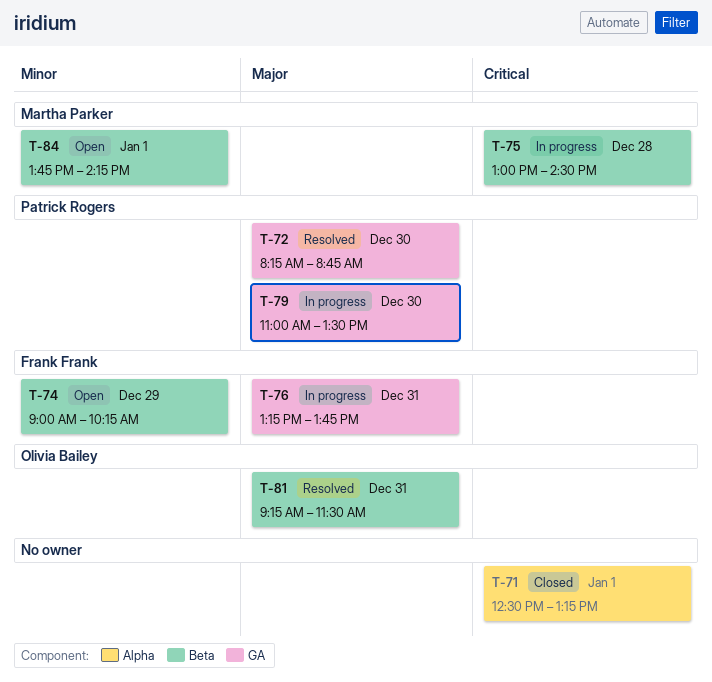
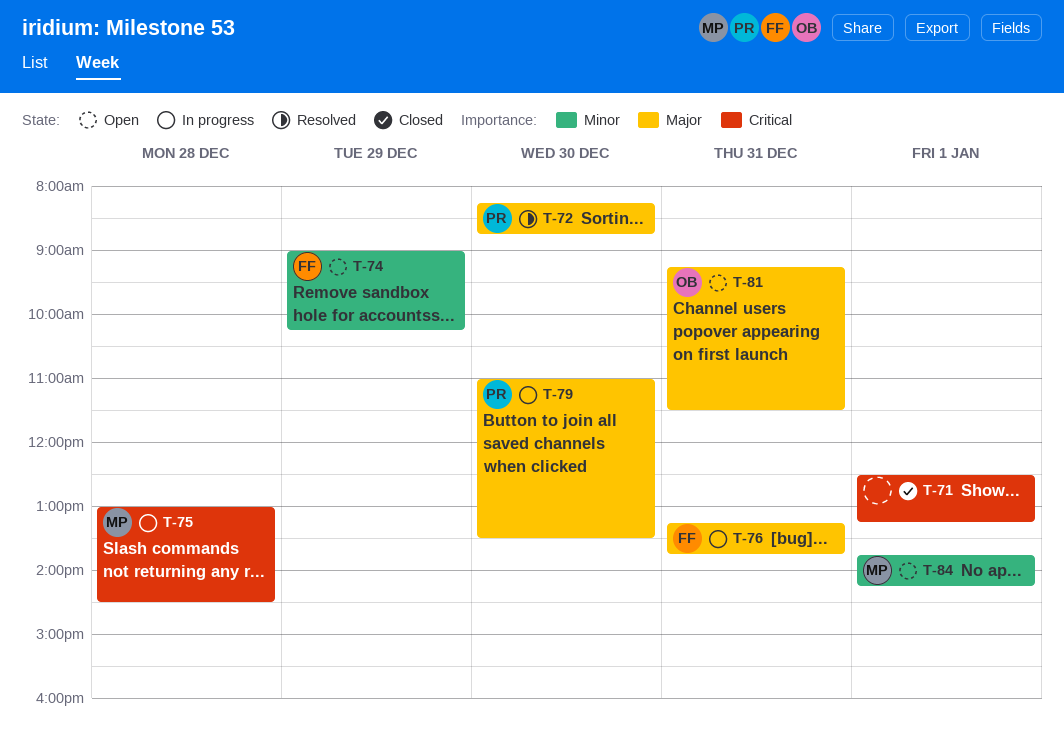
T-81, status: Resolved -> Open

